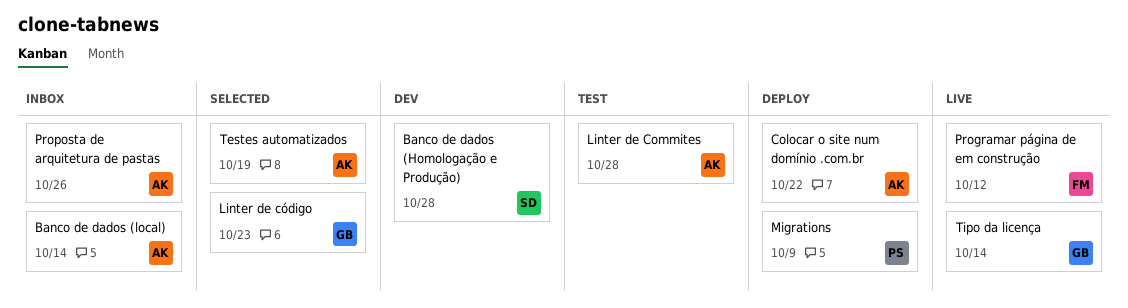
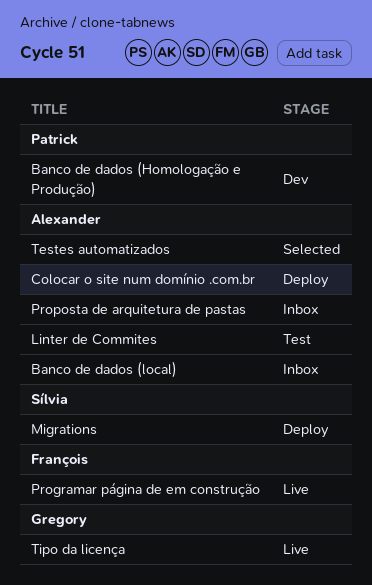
Banco de dados (Homologação e Produção), owner: Sílvia -> Patrick
Linter de código: present -> none
Migrations, owner: Patrick -> Sílvia

